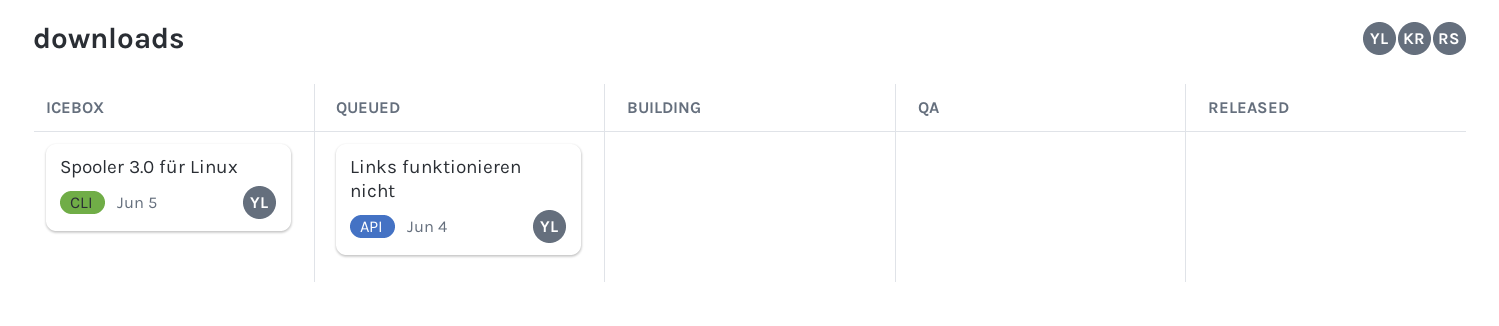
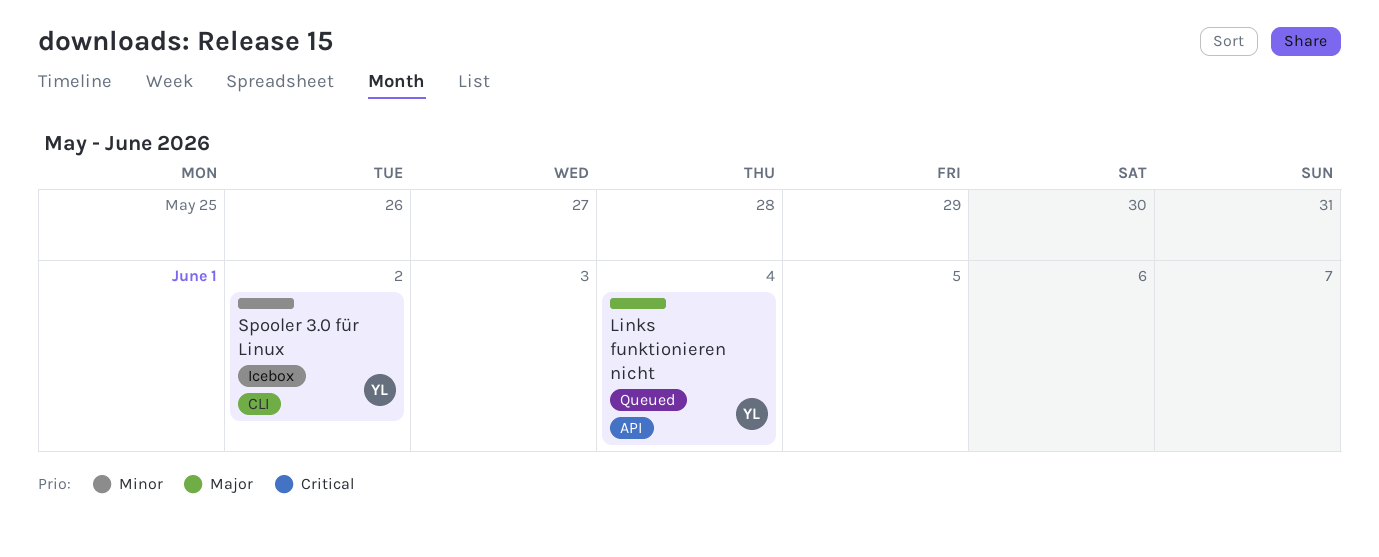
Spooler 3.0 für Linux, due: Jun 5 -> Jun 2

